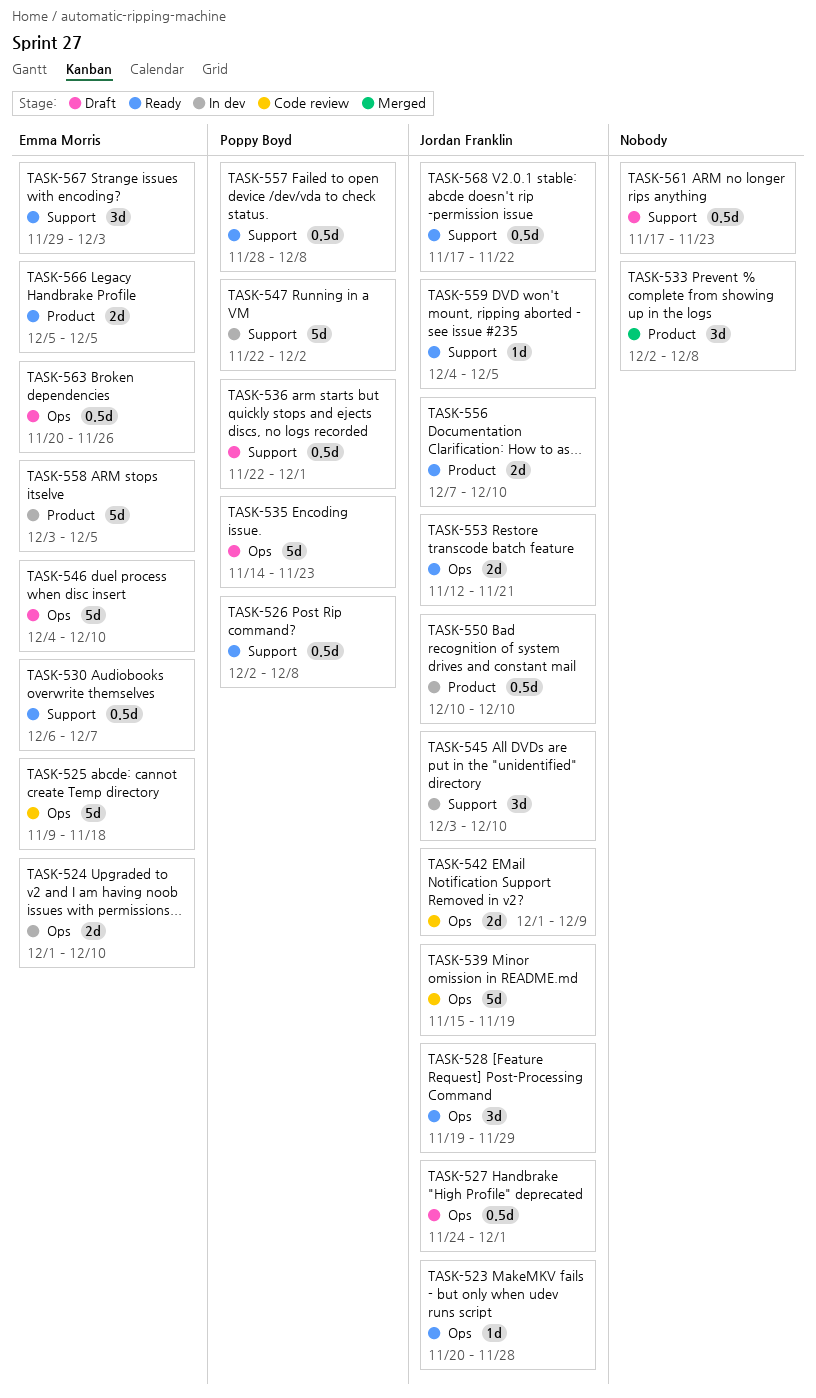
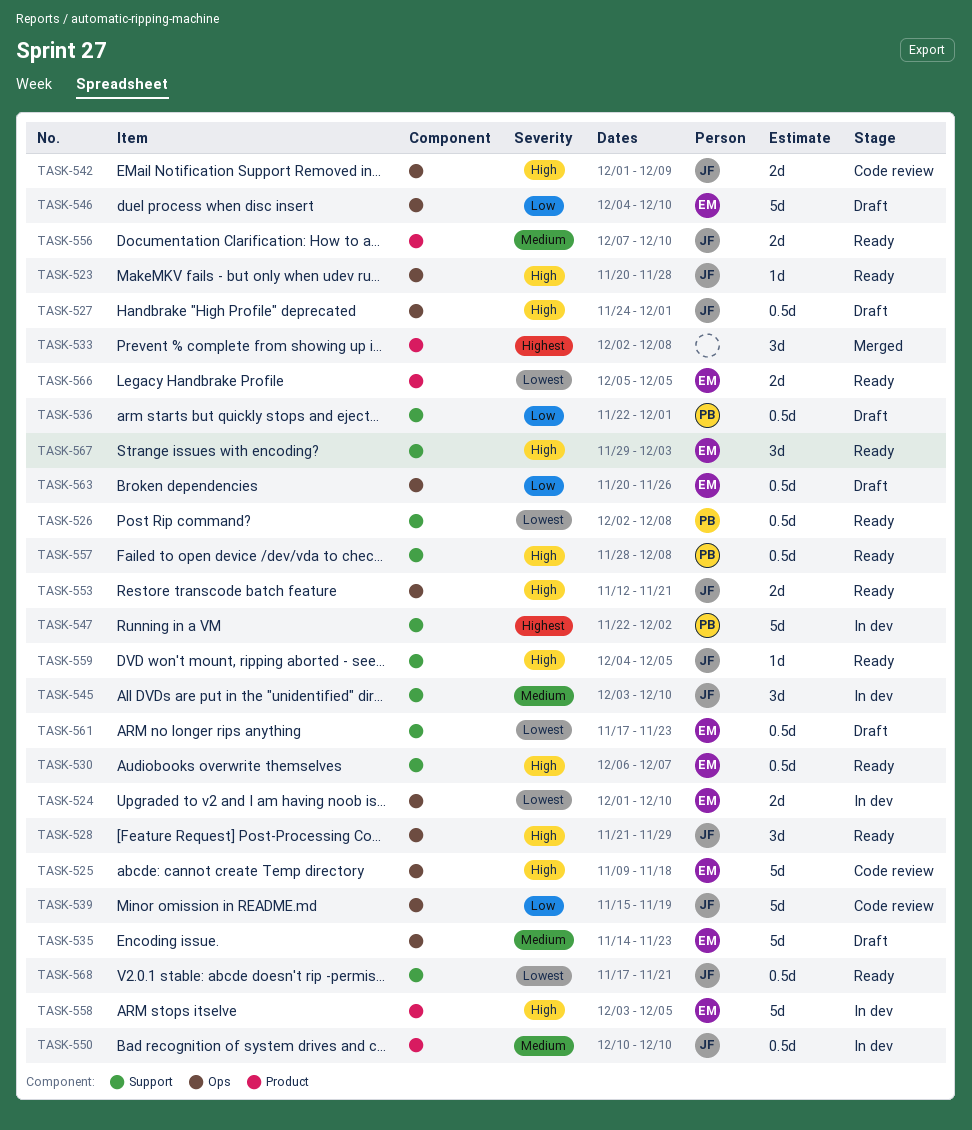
TASK-528, start: Nov 19 -> Nov 21
TASK-535, owner: Poppy Boyd -> Emma Morris
TASK-561, owner: none -> Emma Morris
TASK-568, due: Nov 22 -> Nov 21

